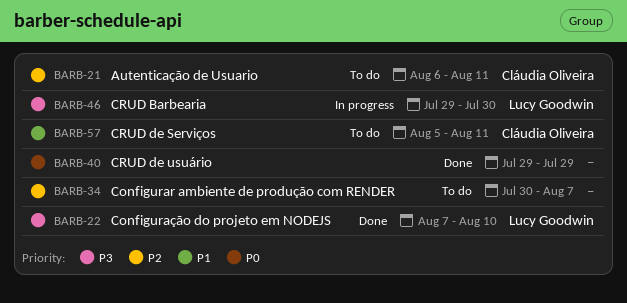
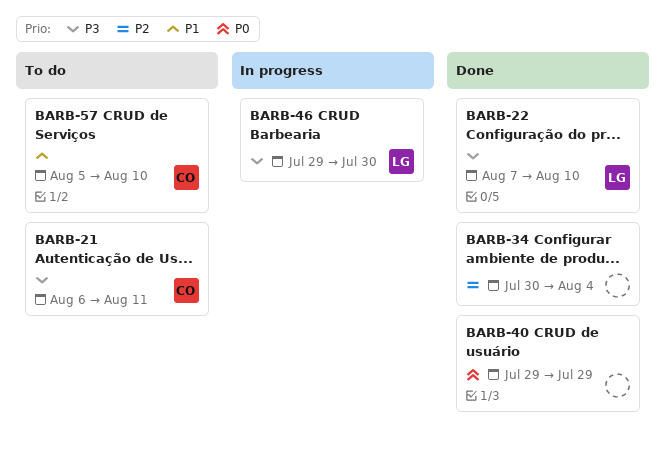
BARB-21, priority: P2 -> P3
BARB-34, status: To do -> Done
BARB-34, due: Aug 7 -> Aug 4
BARB-57, due: Aug 11 -> Aug 10

